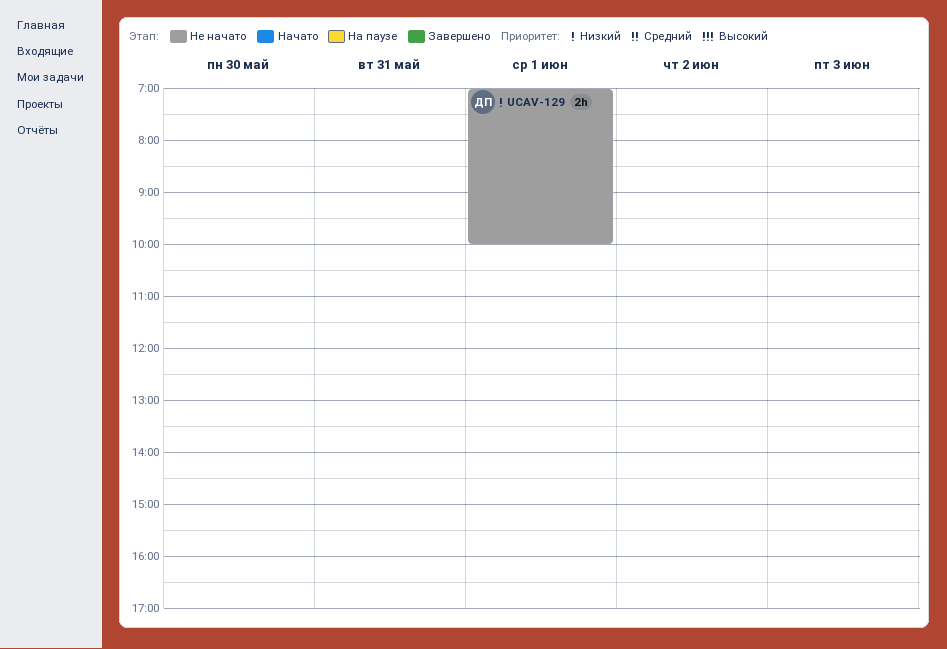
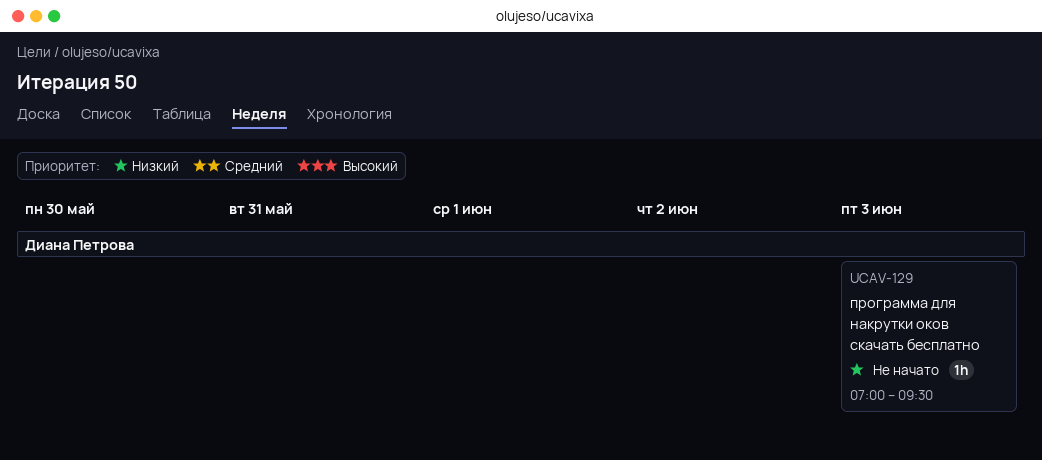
UCAV-129, estimate: 2h -> 1h
UCAV-129, day: Jun 1 -> Jun 3
UCAV-129, ends: 10:00 -> 09:30

